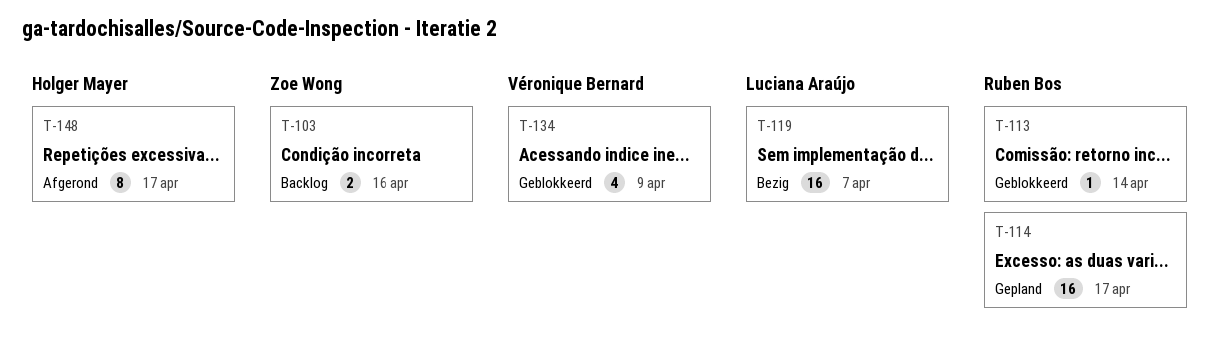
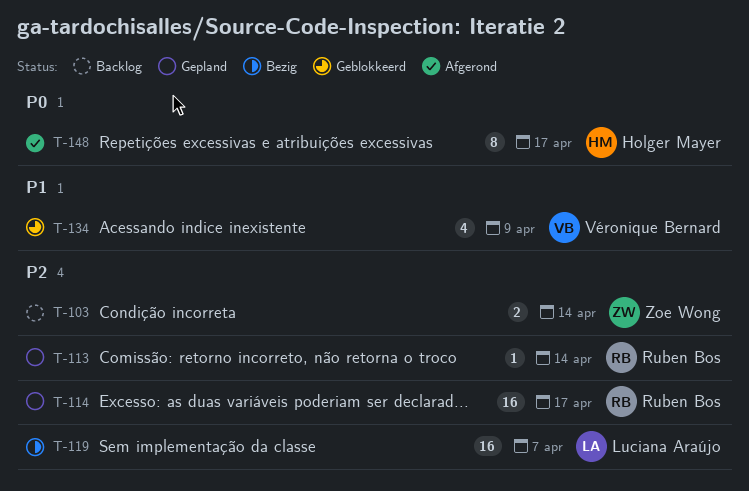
T-103, due: Apr 16 -> Apr 14
T-113, status: Geblokkeerd -> Gepland

